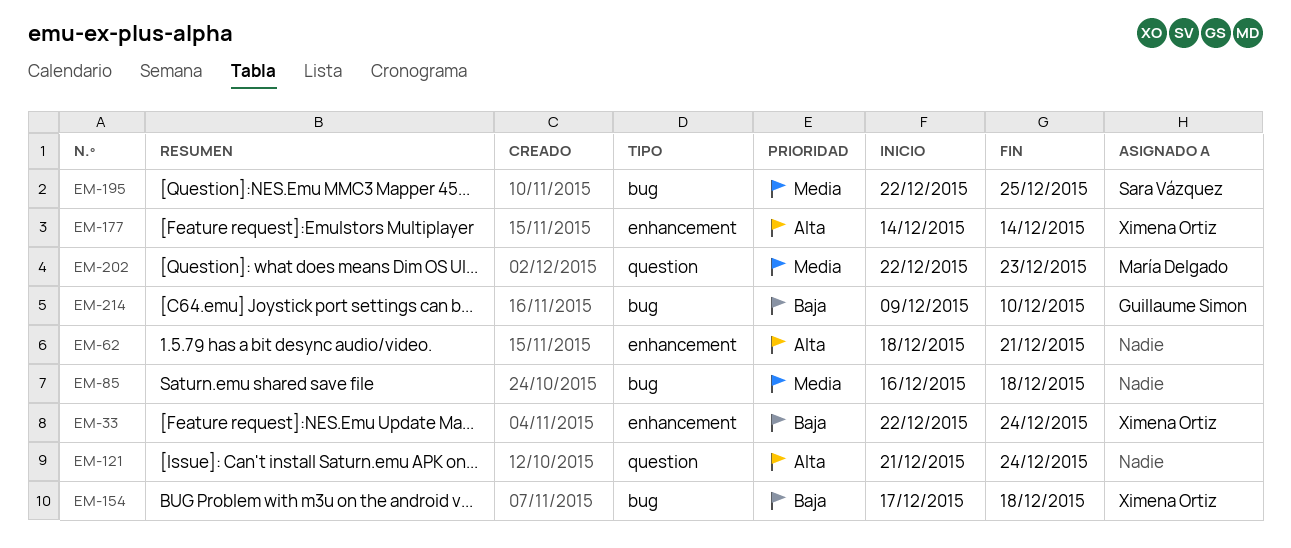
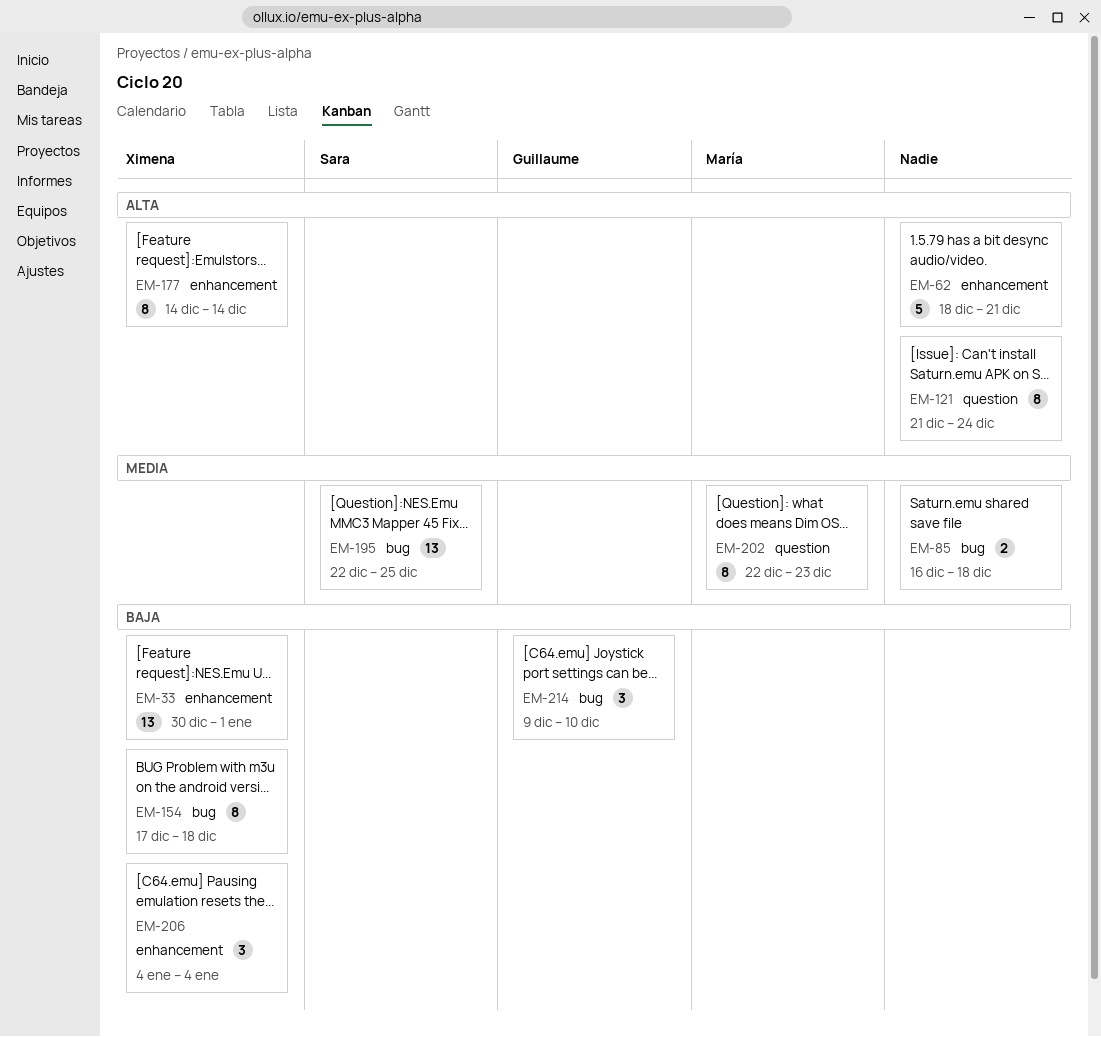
EM-33, start: Dec 22 -> Dec 30
EM-33, due: Dec 24 -> Jan 1
EM-206: none -> present

